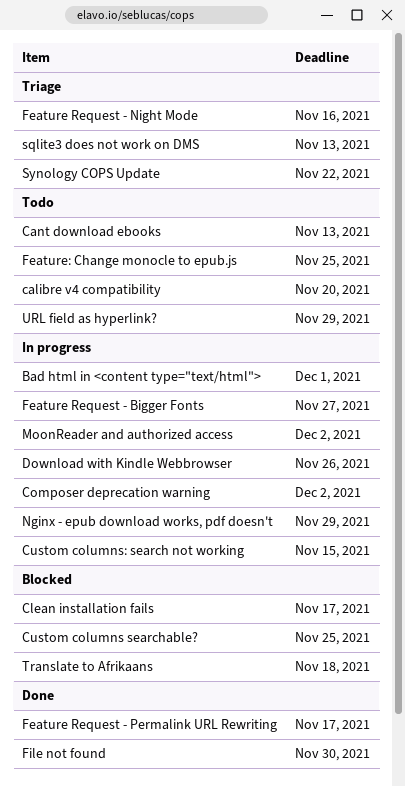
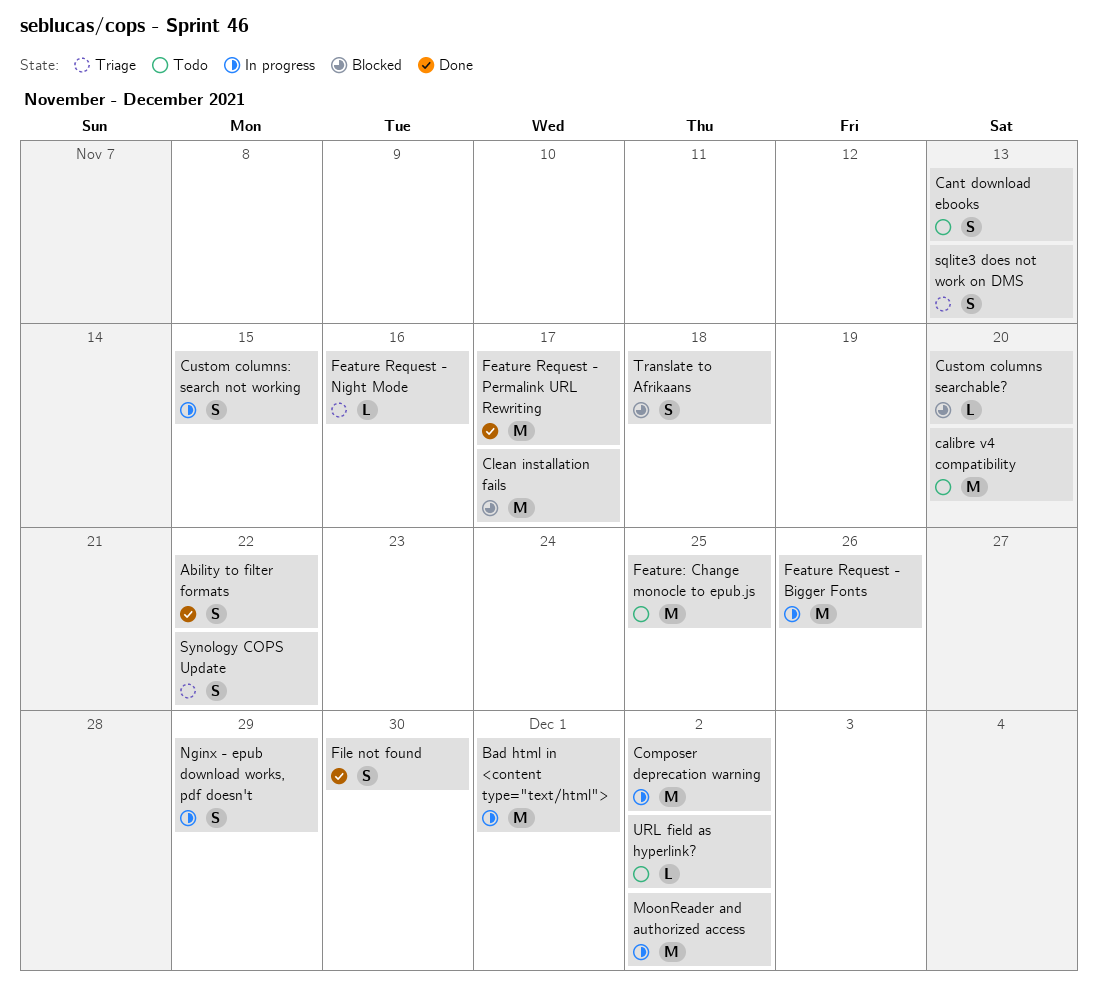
Ability to filter formats: none -> present
Custom columns searchable?, due: Nov 25 -> Nov 20
Download with Kindle Webbrowser: present -> none
Feature Request - Bigger Fonts, due: Nov 27 -> Nov 26
URL field as hyperlink?, due: Nov 29 -> Dec 2

